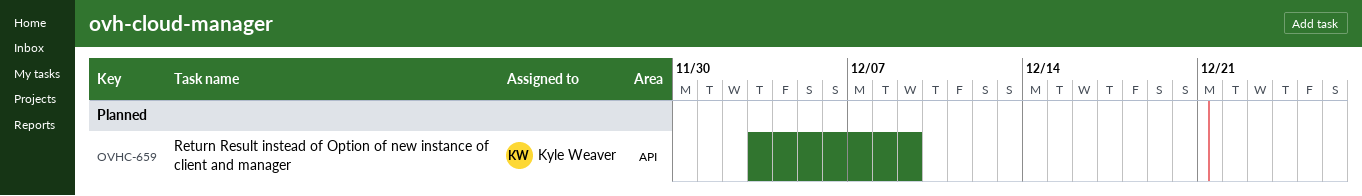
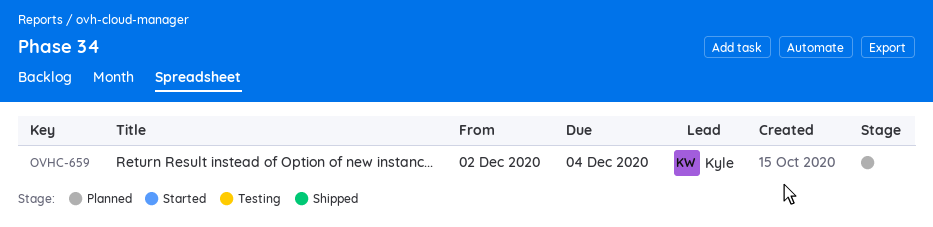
OVHC-659, start: Dec 3 -> Dec 2
OVHC-659, due: Dec 9 -> Dec 4

